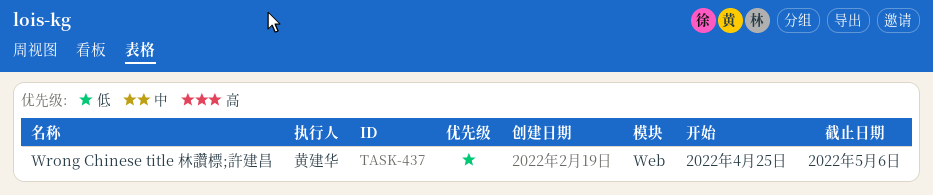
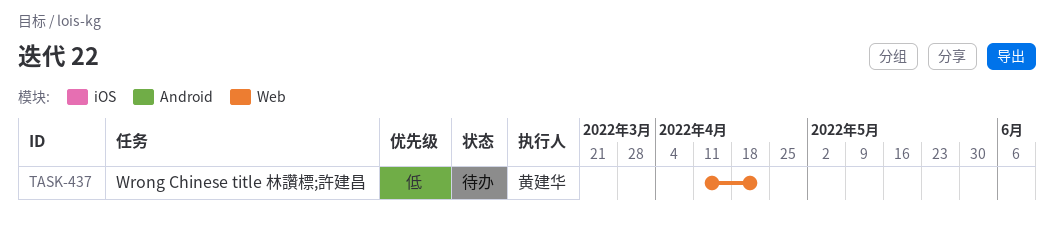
TASK-437, start: Apr 25 -> Apr 11
TASK-437, due: May 6 -> Apr 22

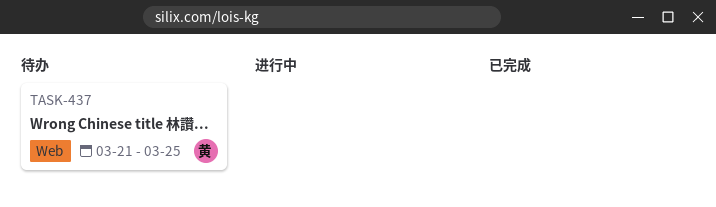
TASK-437, start: Apr 11 -> Mar 21
TASK-437, due: Apr 22 -> Mar 25

